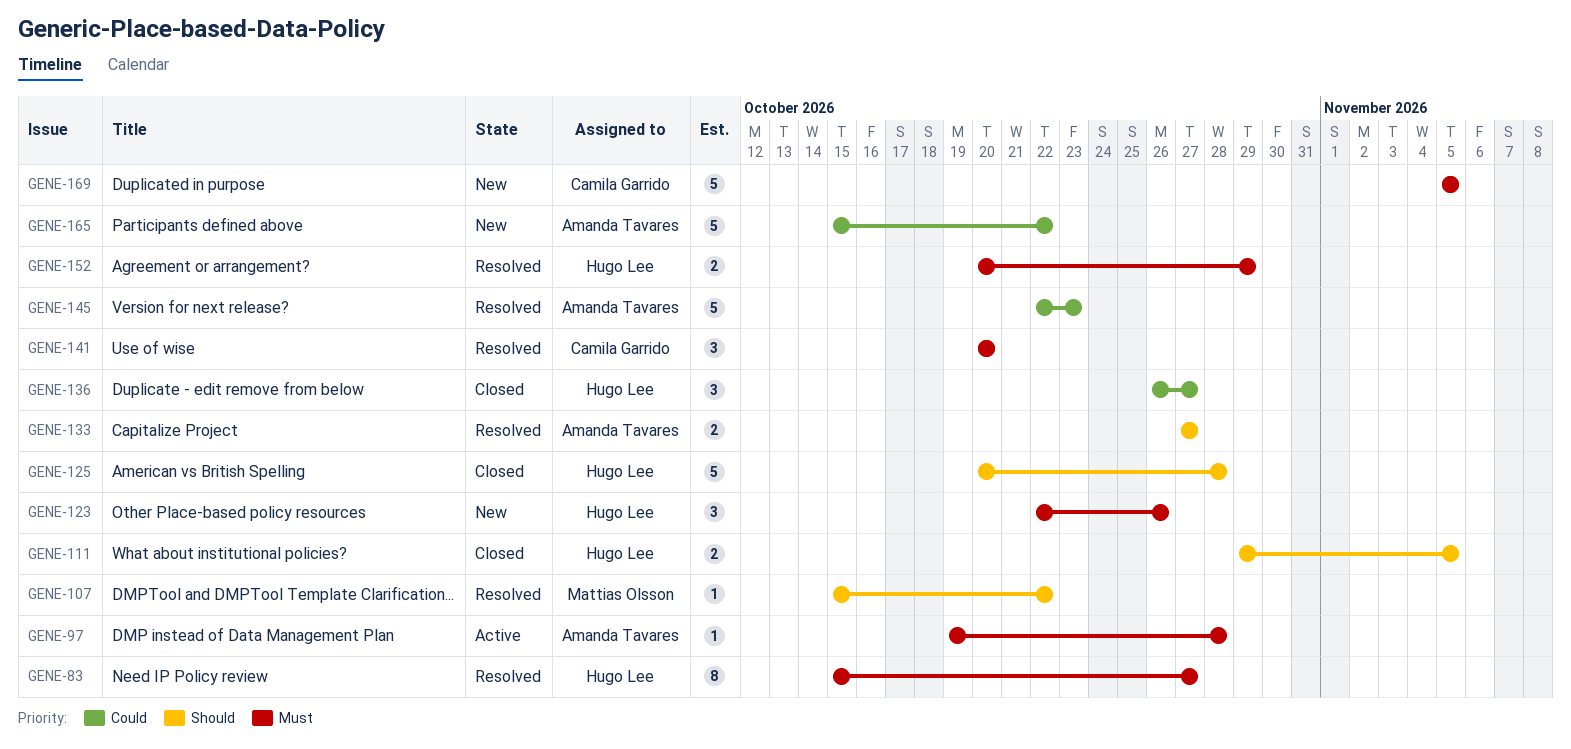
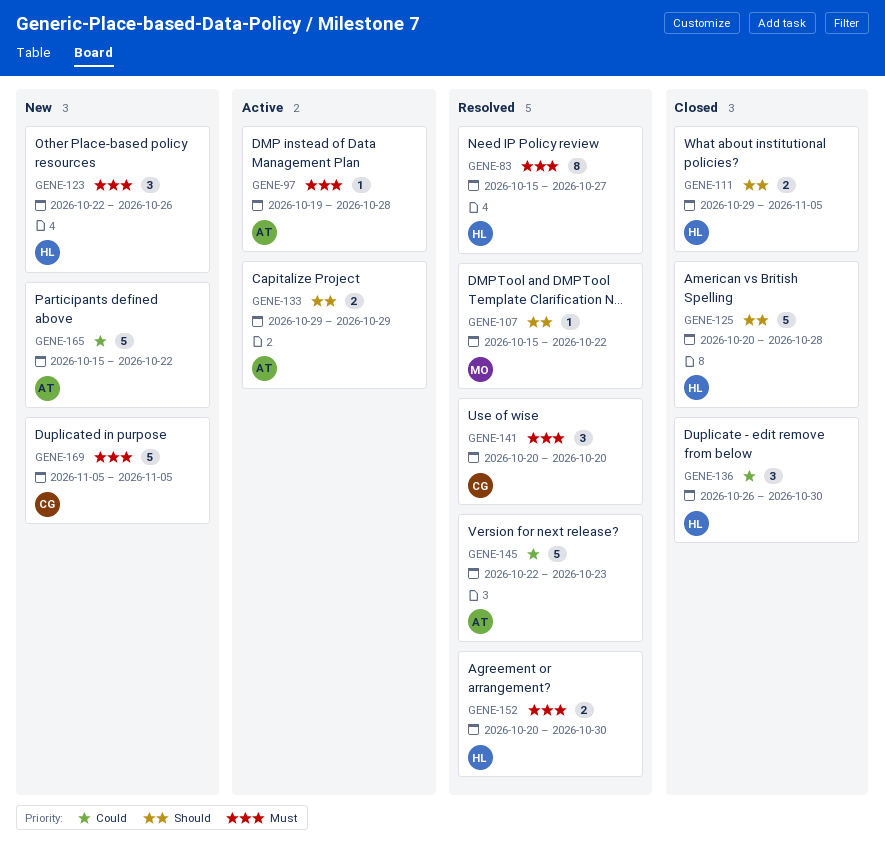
GENE-133, status: Resolved -> Active
GENE-133, start: Oct 27 -> Oct 29
GENE-133, due: Oct 27 -> Oct 29
GENE-136, due: Oct 27 -> Oct 30
GENE-152, due: Oct 29 -> Oct 30

